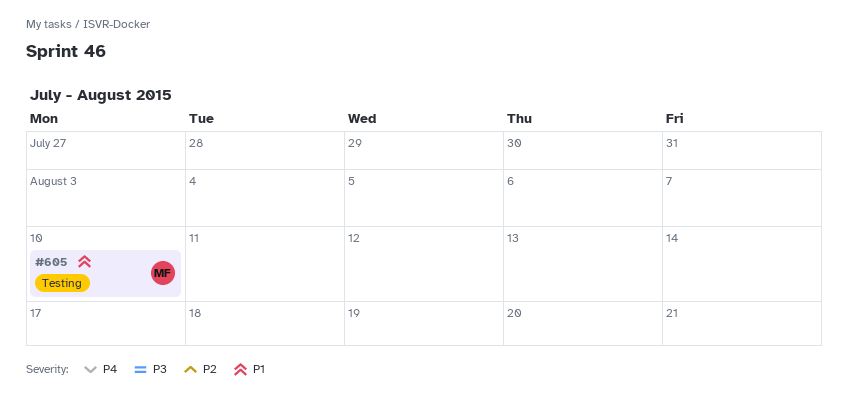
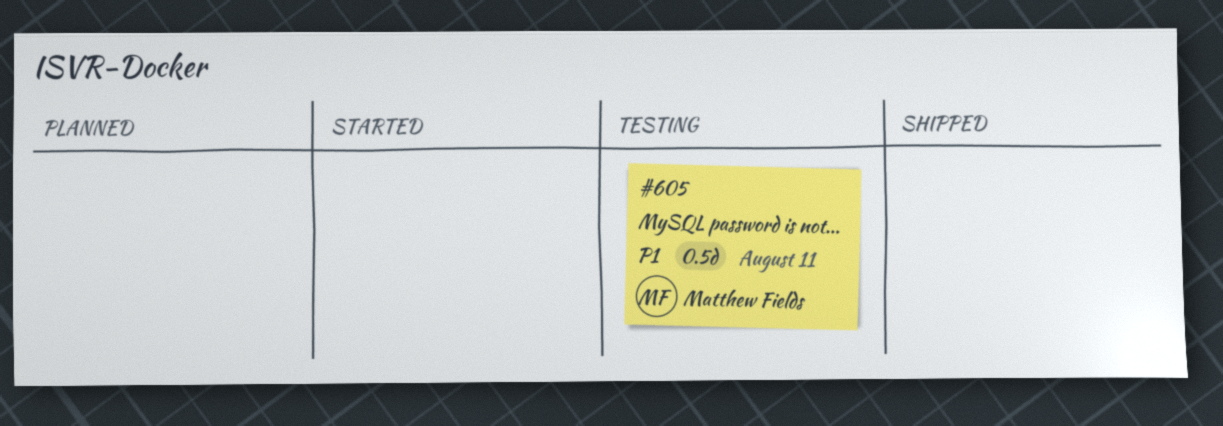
#605, due: Aug 10 -> Aug 11

